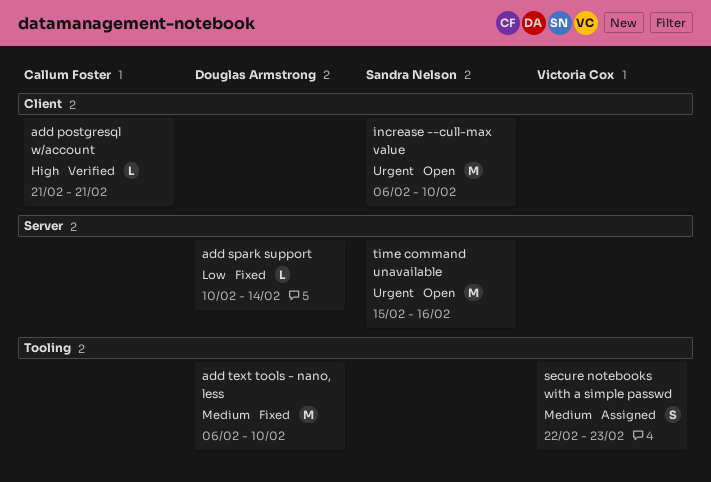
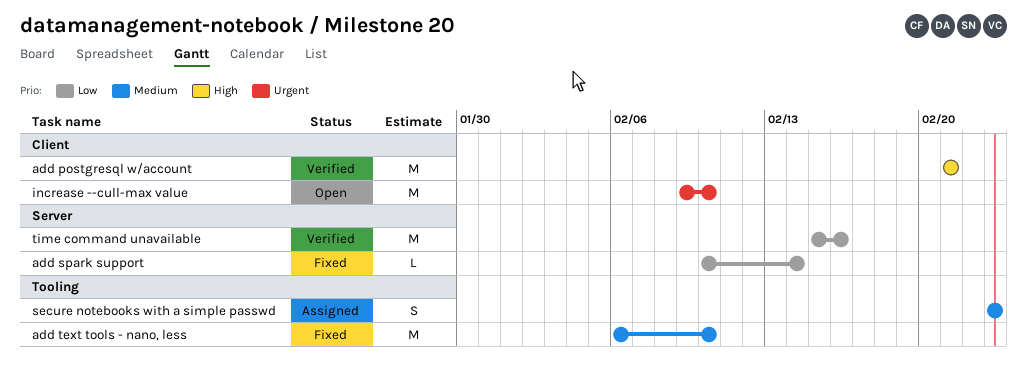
add postgresql w/account, estimate: L -> M
increase --cull-max value, start: Feb 6 -> Feb 9
secure notebooks with a simple passwd, start: Feb 22 -> Feb 23
time command unavailable, status: Open -> Verified
time command unavailable, priority: Urgent -> Low

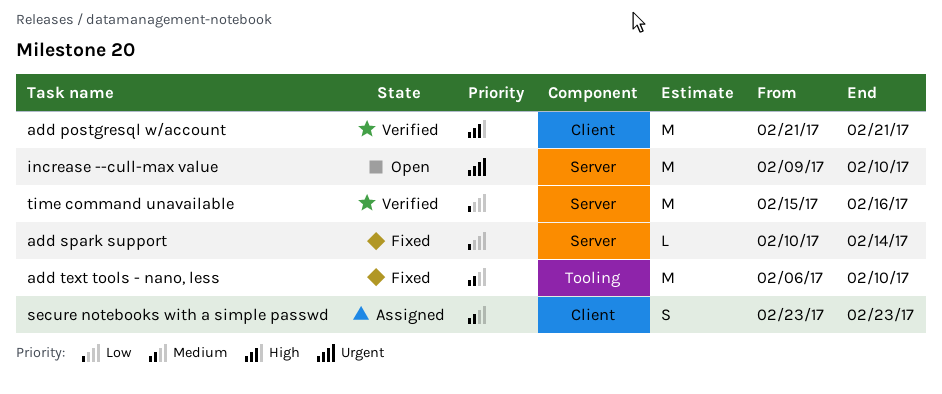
increase --cull-max value, label: Client -> Server
secure notebooks with a simple passwd, label: Tooling -> Client

